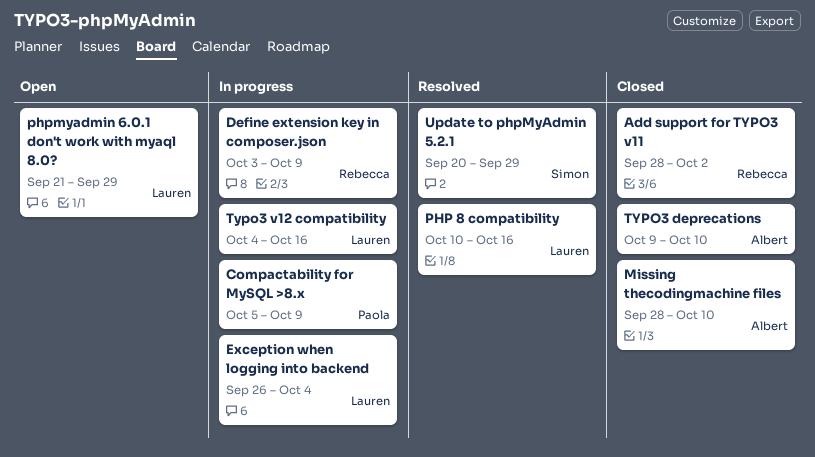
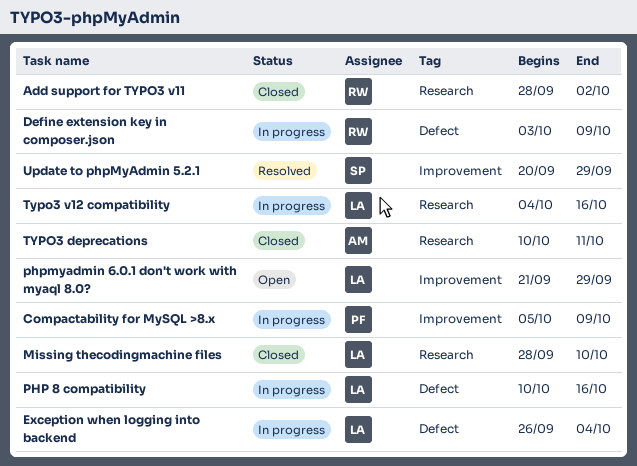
Missing thecodingmachine files, owner: Albert -> Lauren
PHP 8 compatibility, status: Resolved -> In progress
TYPO3 deprecations, start: Oct 9 -> Oct 10
TYPO3 deprecations, due: Oct 10 -> Oct 11

